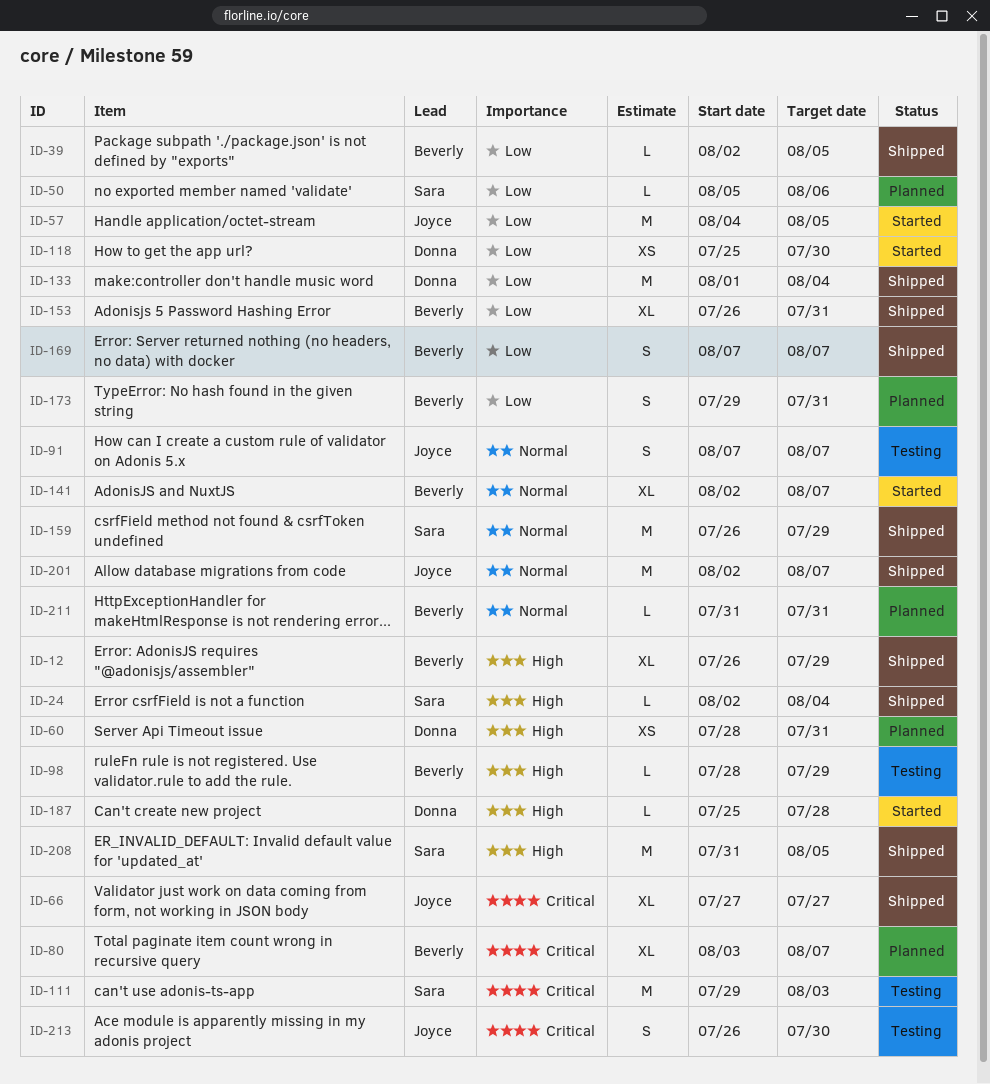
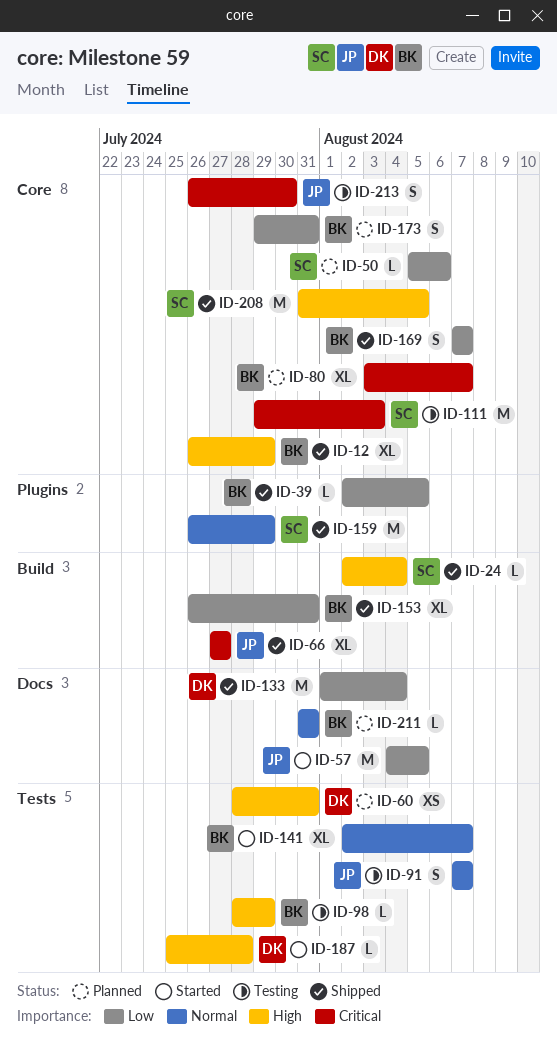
ID-118: present -> none
ID-201: present -> none

